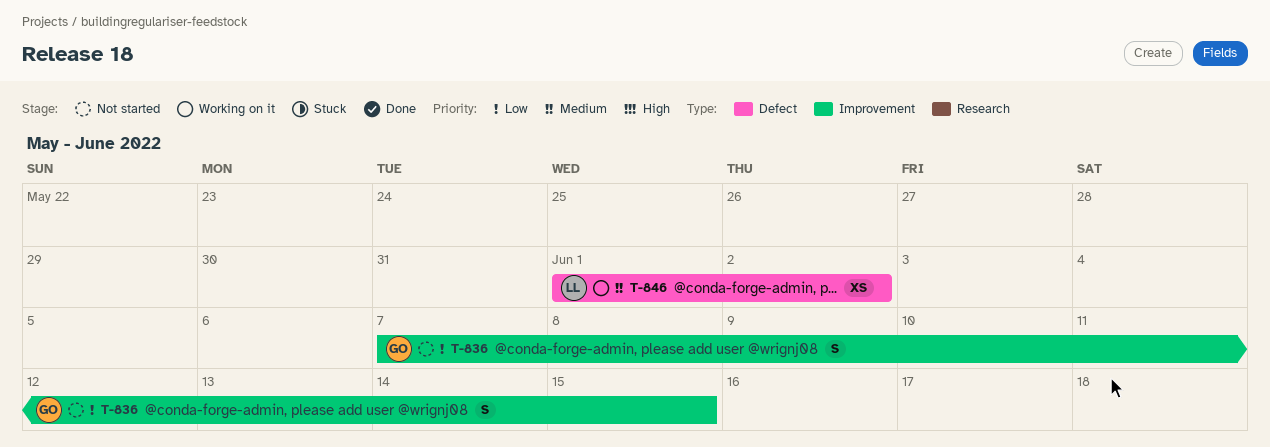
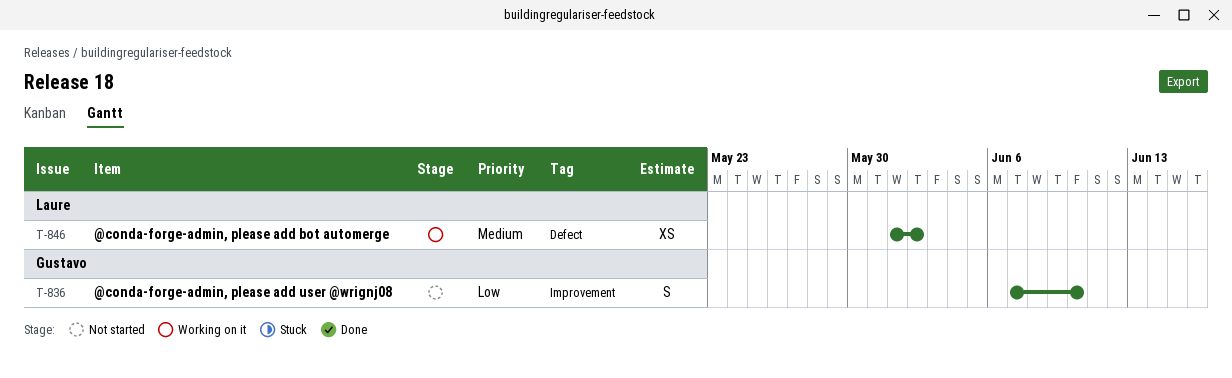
T-836, due: Jun 15 -> Jun 10

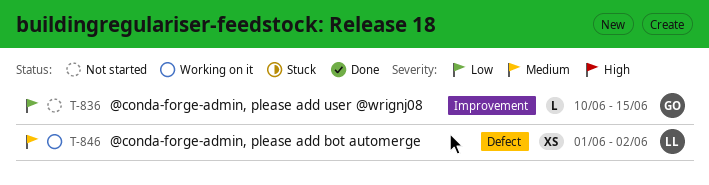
T-836, estimate: S -> L
T-836, start: Jun 7 -> Jun 10
T-836, due: Jun 10 -> Jun 15

